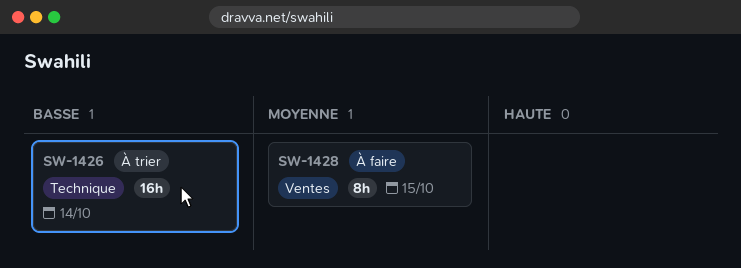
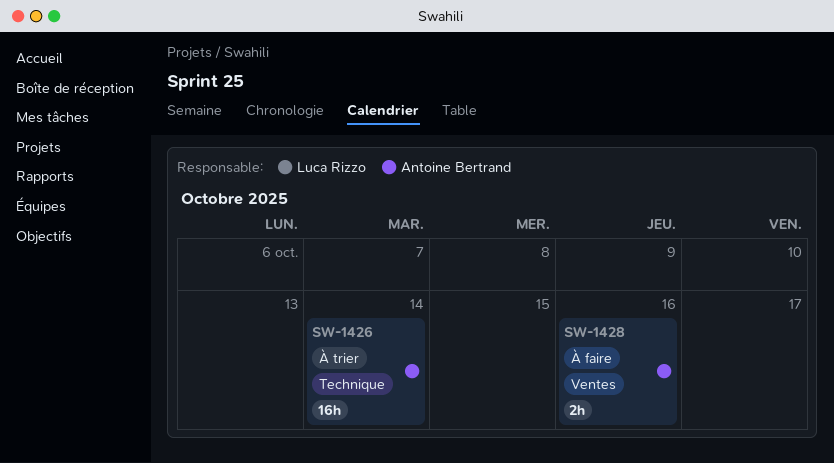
SW-1428, estimate: 8h -> 2h
SW-1428, due: Oct 15 -> Oct 16

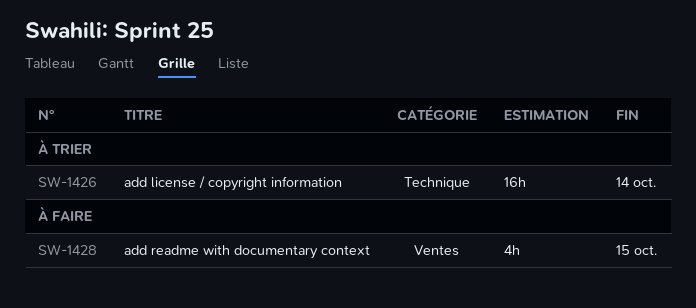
SW-1428, estimate: 2h -> 4h
SW-1428, due: Oct 16 -> Oct 15

